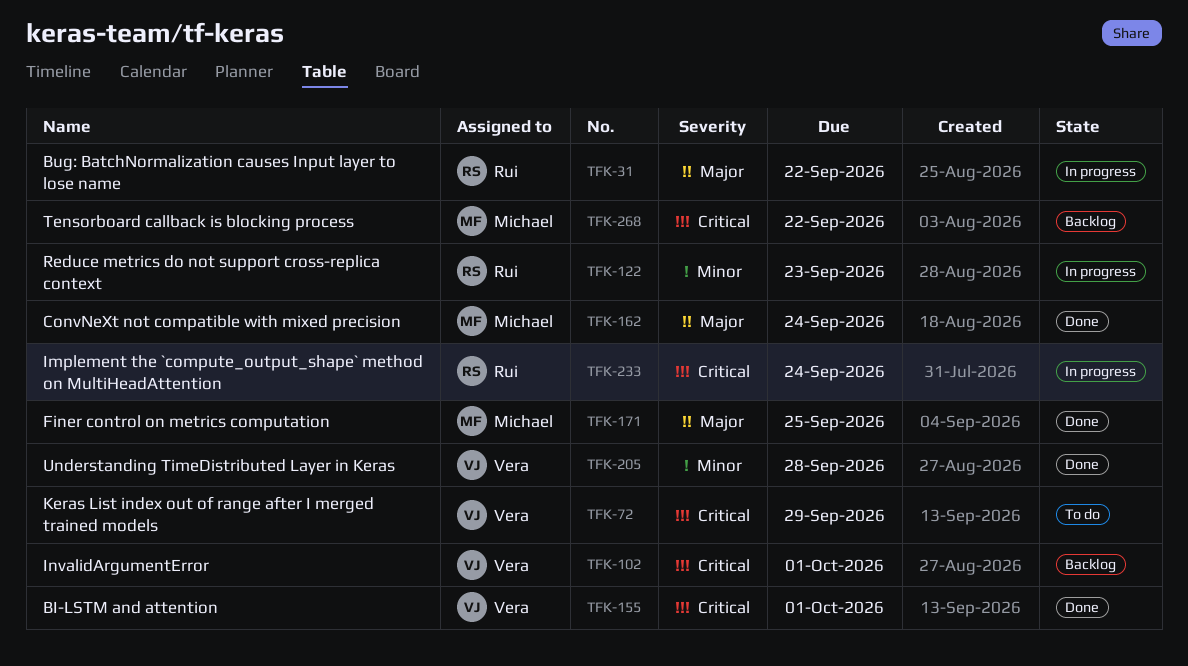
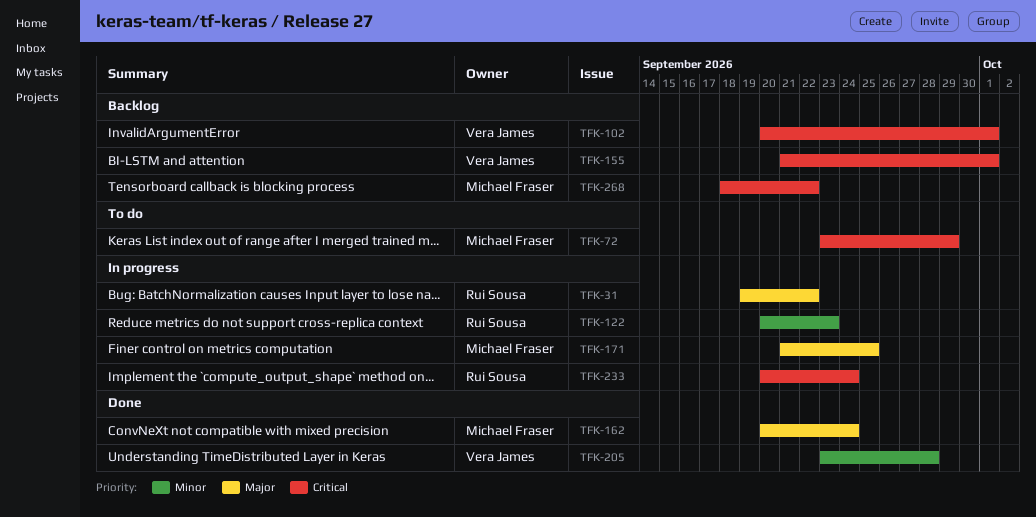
TFK-72, owner: Vera James -> Michael Fraser
TFK-155, status: Done -> Backlog
TFK-171, status: Done -> In progress

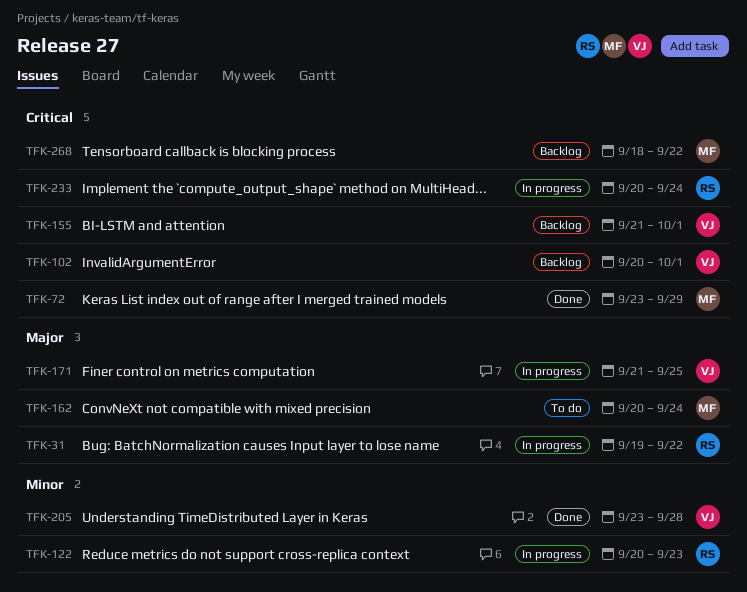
TFK-72, status: To do -> Done
TFK-162, status: Done -> To do
TFK-171, owner: Michael Fraser -> Vera James

